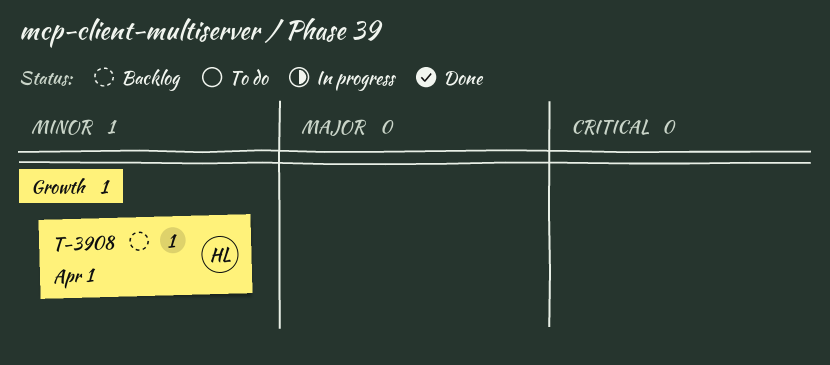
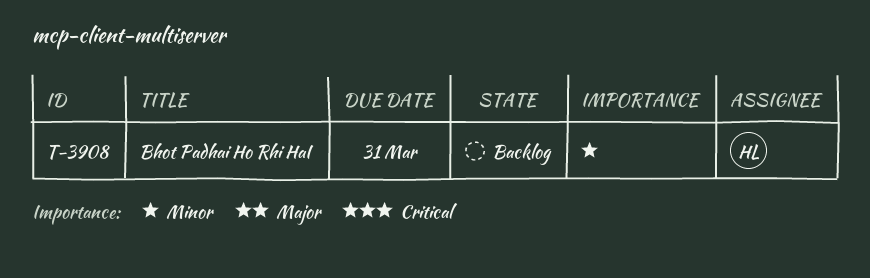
T-3908, due: Apr 1 -> Mar 31

